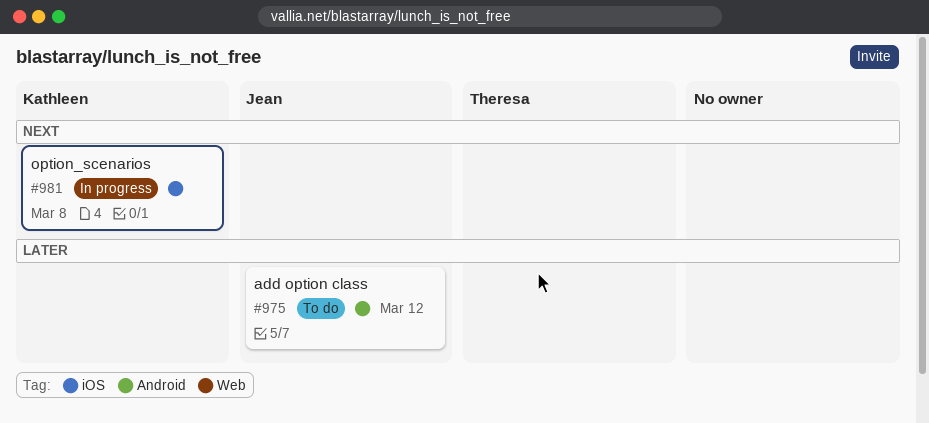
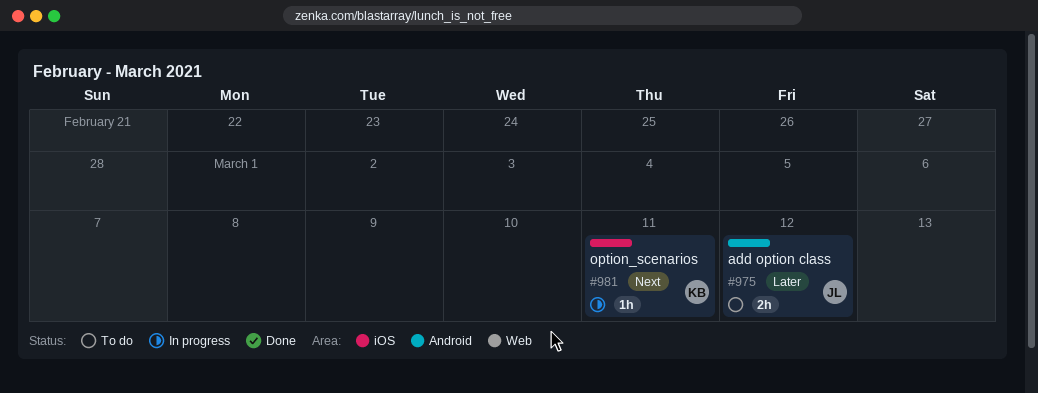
#981, due: Mar 8 -> Mar 11

